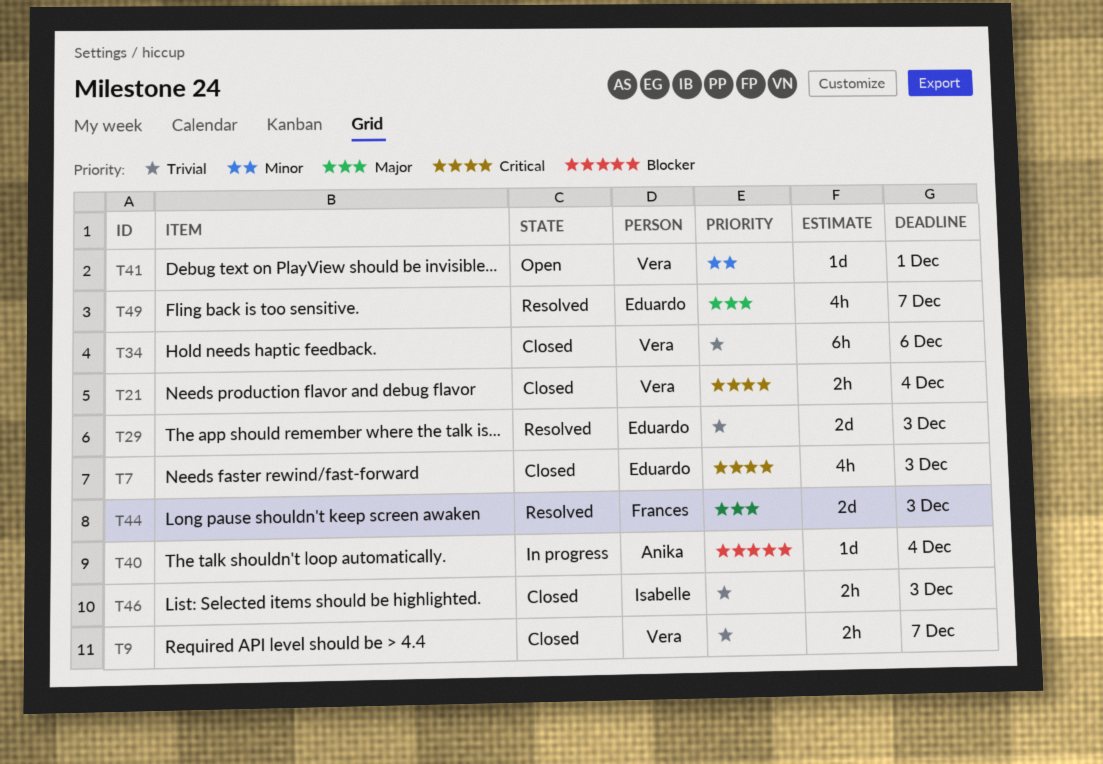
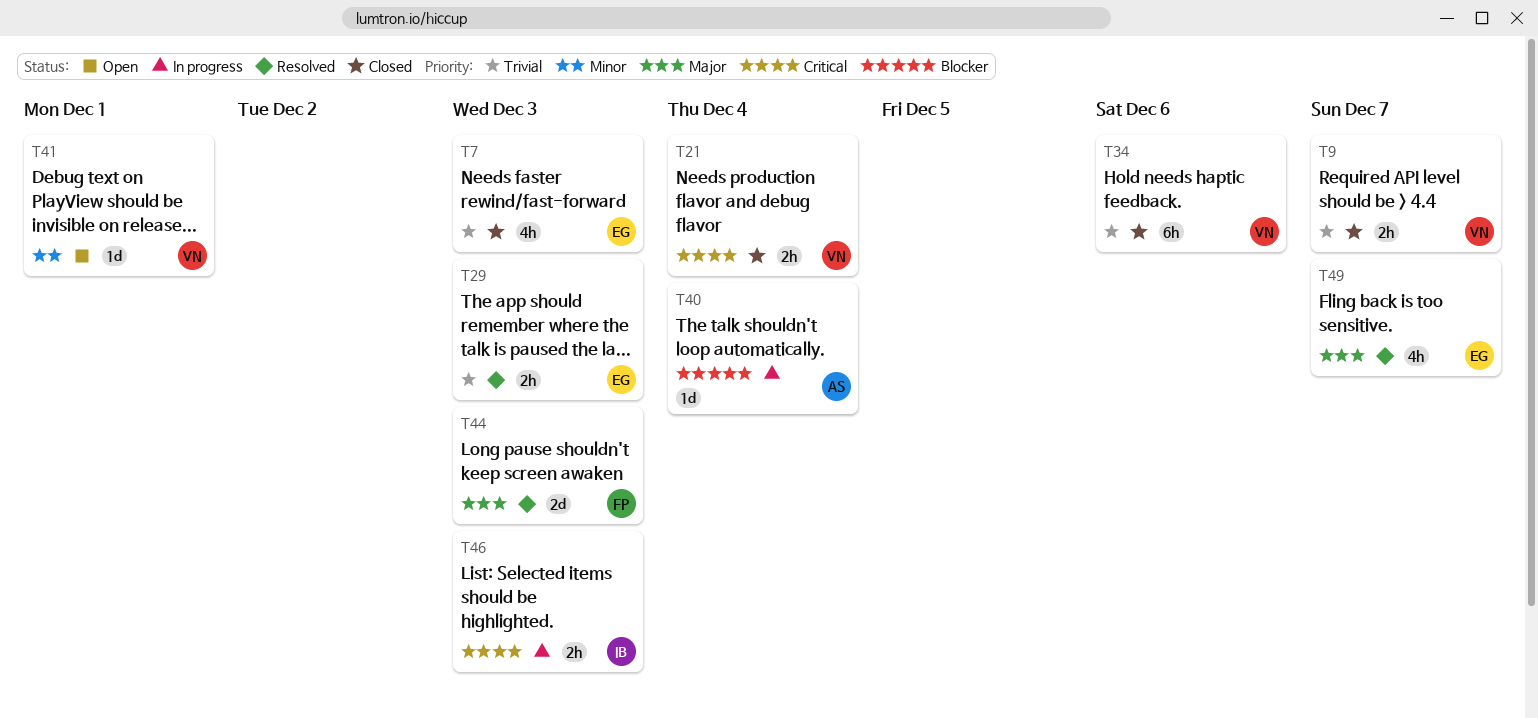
T7, priority: Critical -> Trivial
T29, estimate: 2d -> 2h
T46, status: Closed -> In progress
T46, priority: Trivial -> Critical

